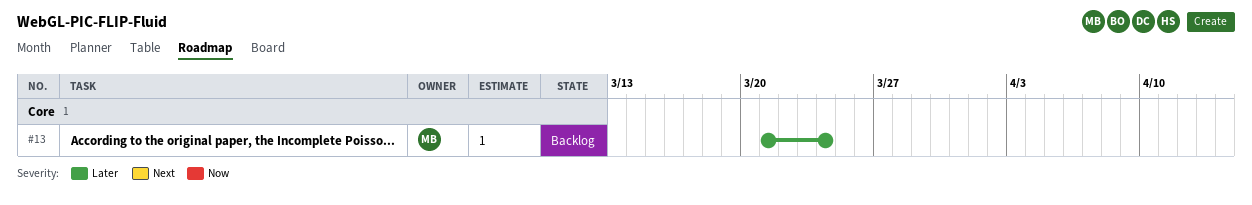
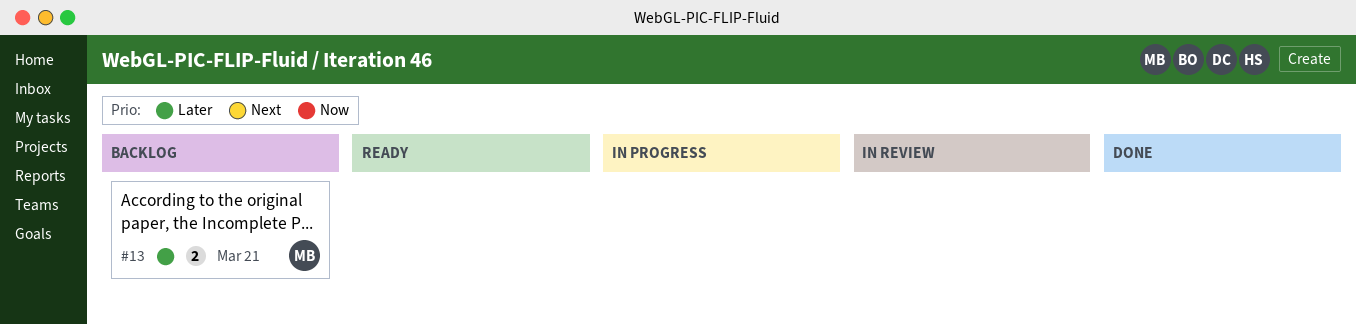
#13, estimate: 1 -> 2
#13, due: Mar 24 -> Mar 21

